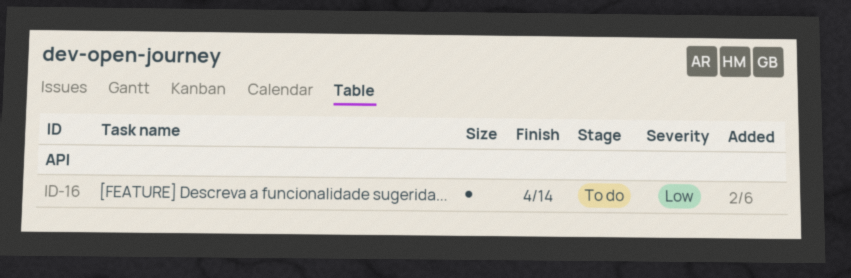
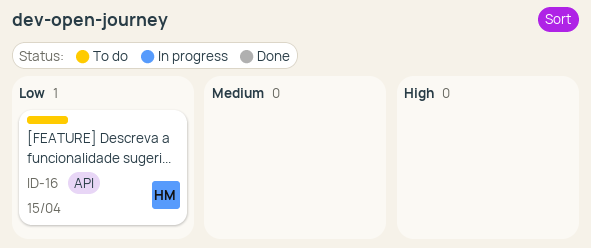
ID-16, due: Apr 14 -> Apr 15

